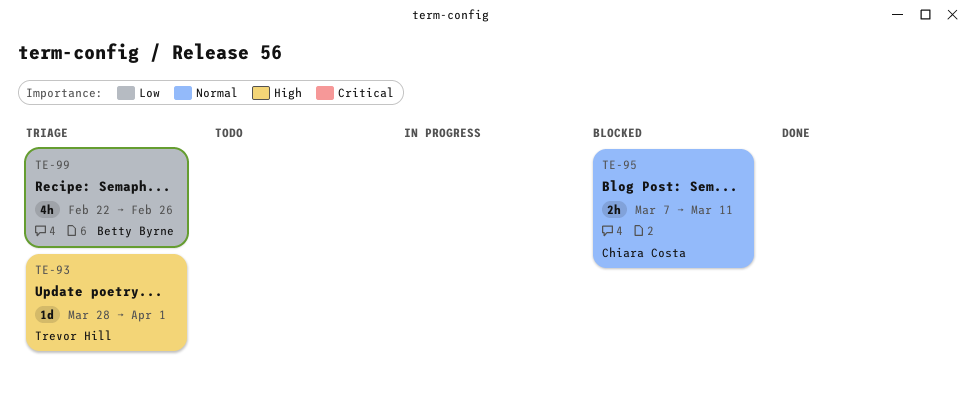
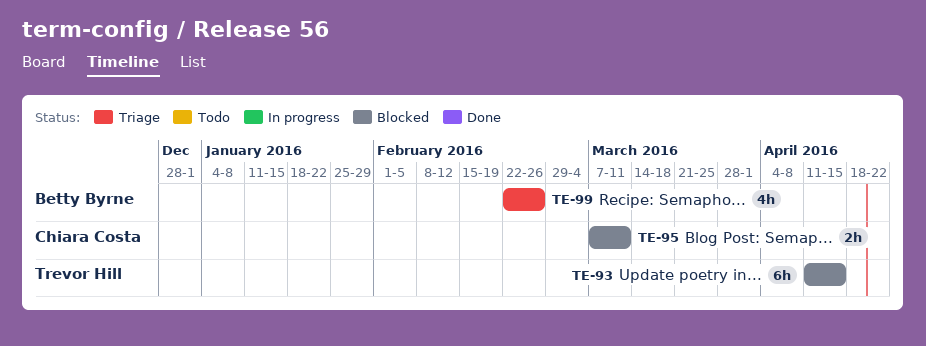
TE-93, status: Triage -> Blocked
TE-93, estimate: 1d -> 6h
TE-93, start: Mar 28 -> Apr 11
TE-93, due: Apr 1 -> Apr 15

